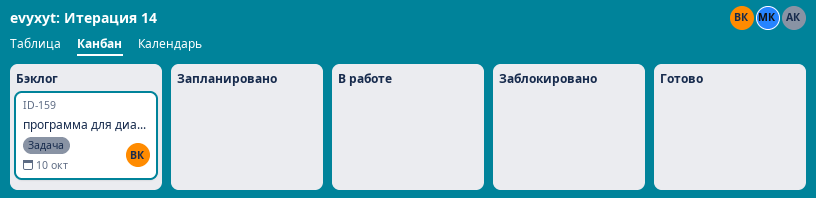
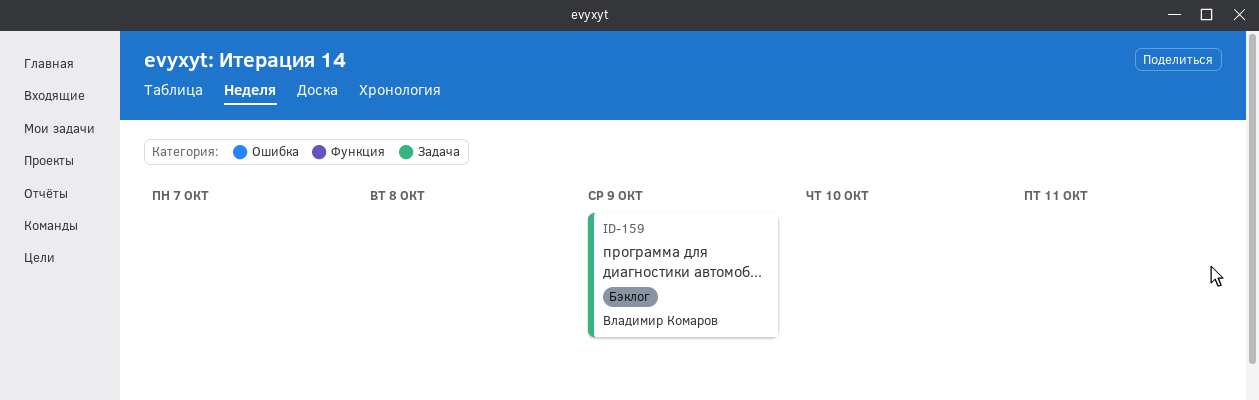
ID-159, due: Oct 10 -> Oct 9

